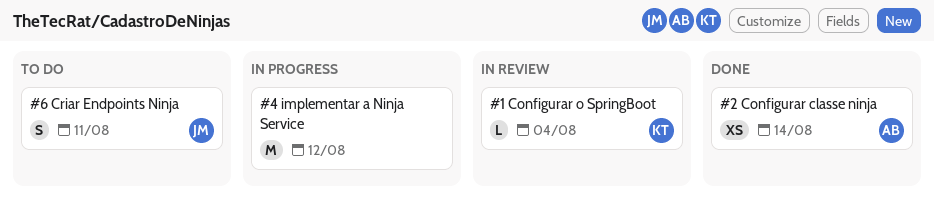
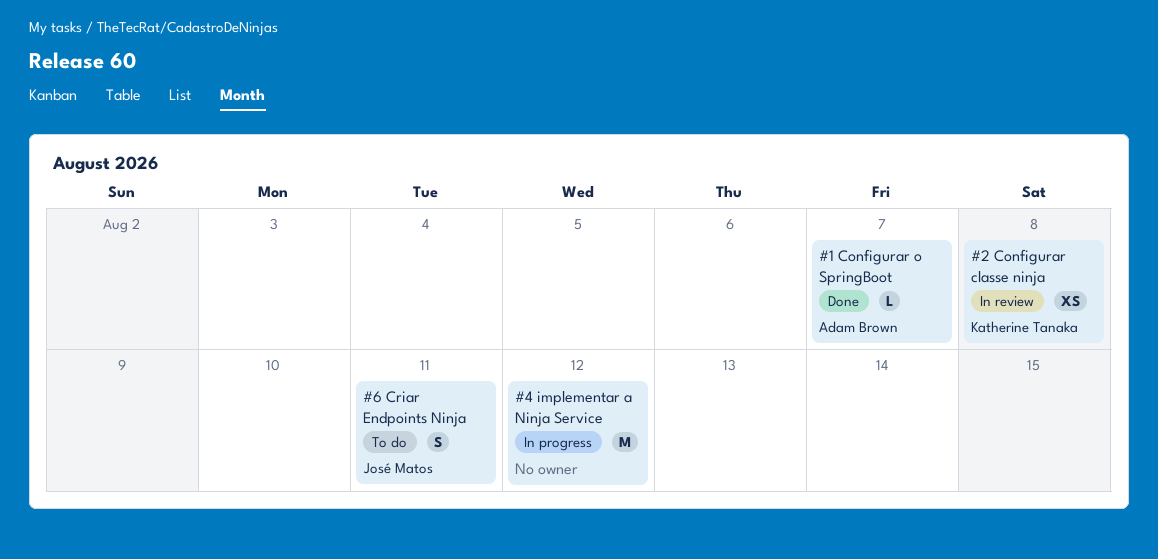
#1 Configurar o SpringBoot, status: In review -> Done
#1 Configurar o SpringBoot, owner: Katherine Tanaka -> Adam Brown
#1 Configurar o SpringBoot, due: Aug 4 -> Aug 7
#2 Configurar classe ninja, status: Done -> In review
#2 Configurar classe ninja, owner: Adam Brown -> Katherine Tanaka
#2 Configurar classe ninja, due: Aug 14 -> Aug 8

